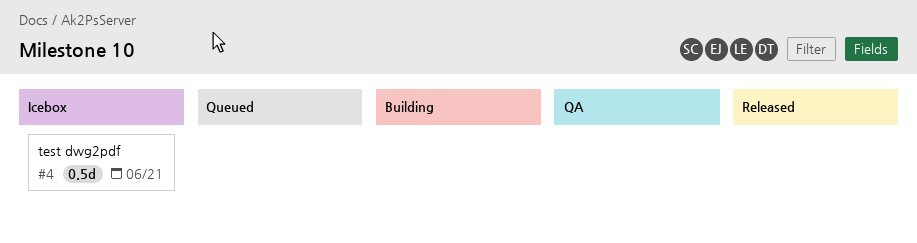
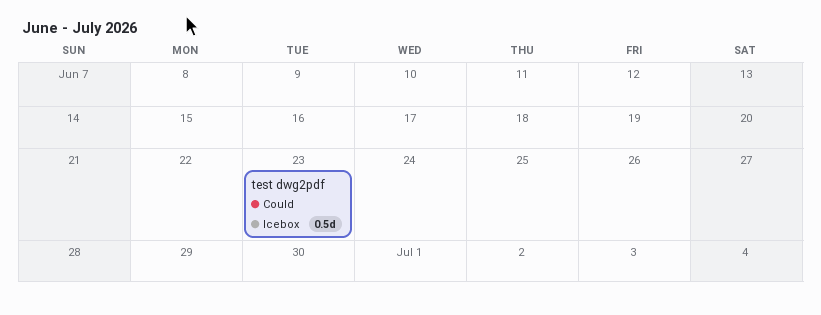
test dwg2pdf, due: Jun 21 -> Jun 23

